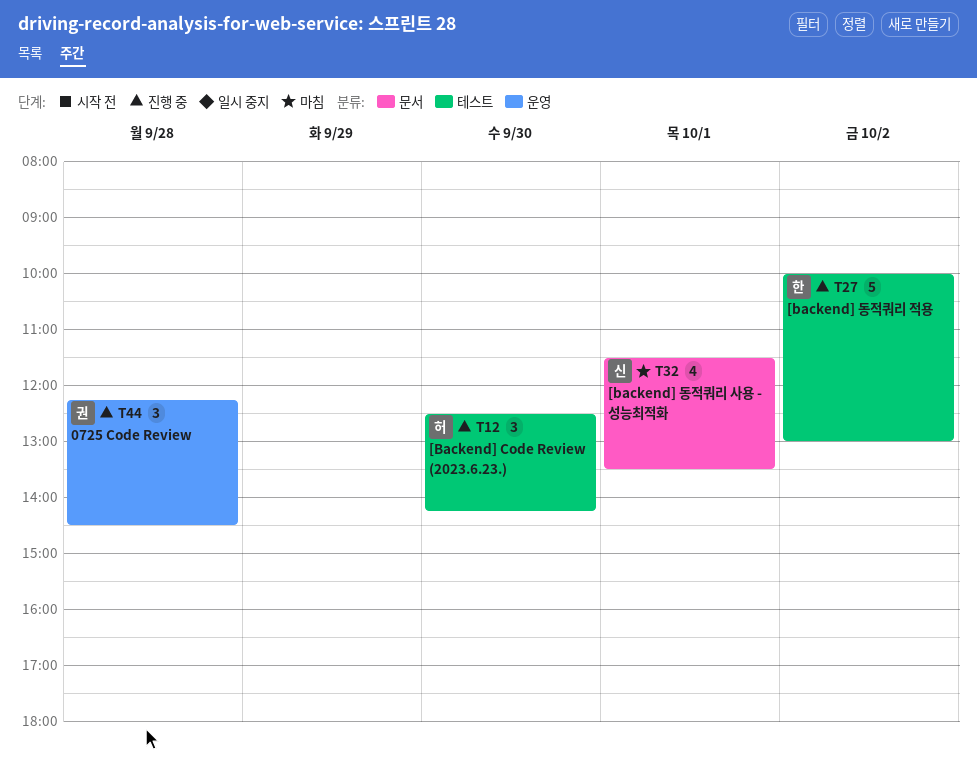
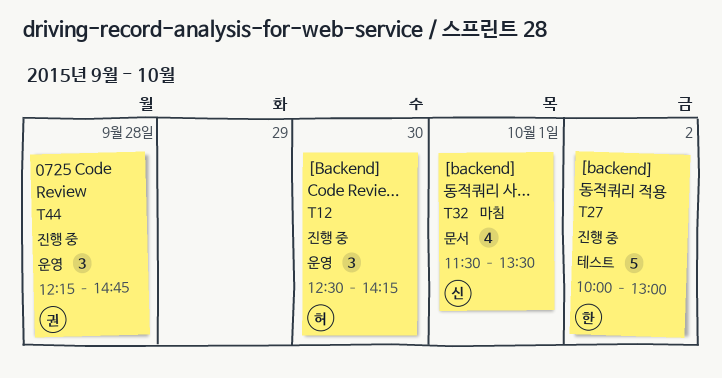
T12, label: 테스트 -> 운영
T44, ends: 14:30 -> 14:45

